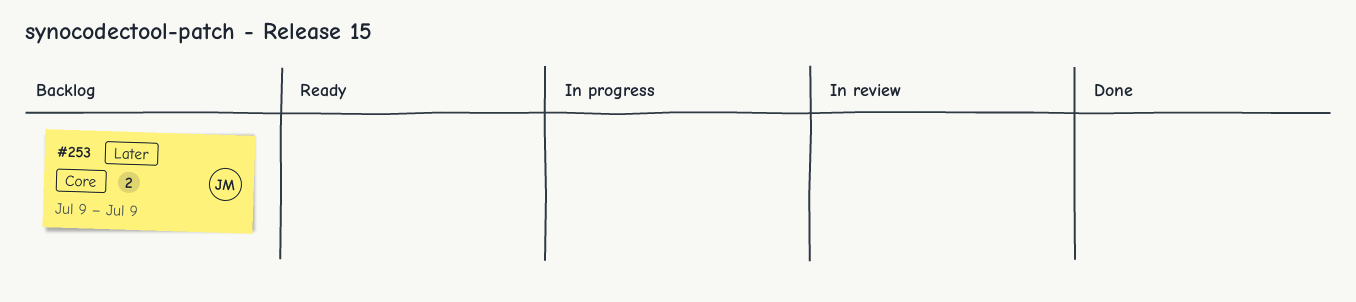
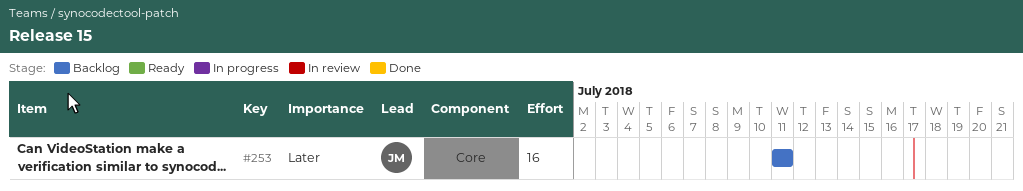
#253, estimate: 2 -> 16
#253, start: Jul 9 -> Jul 11
#253, due: Jul 9 -> Jul 11

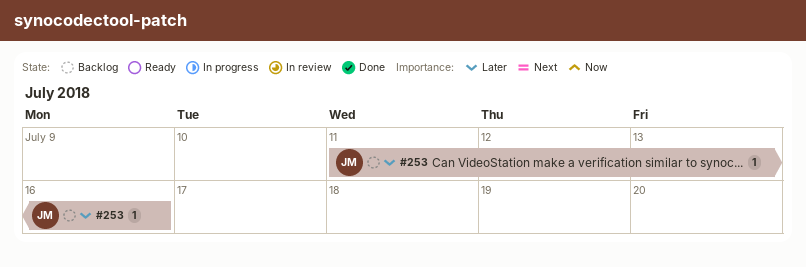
#253, estimate: 16 -> 1
#253, due: Jul 11 -> Jul 16

